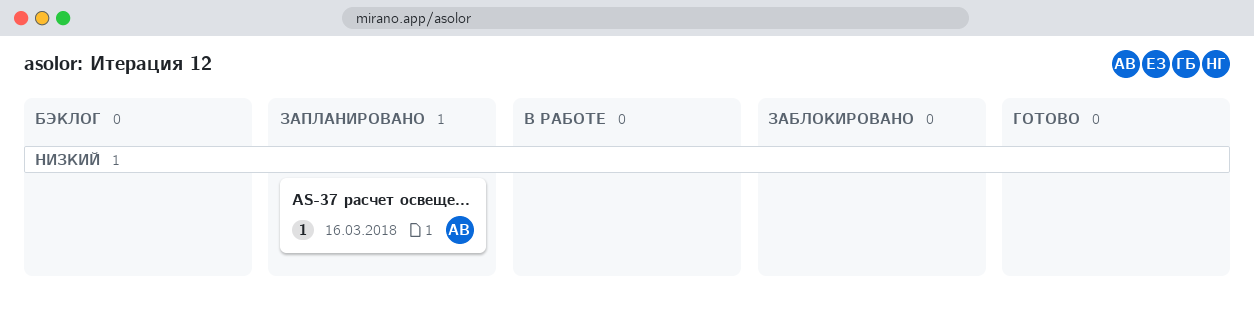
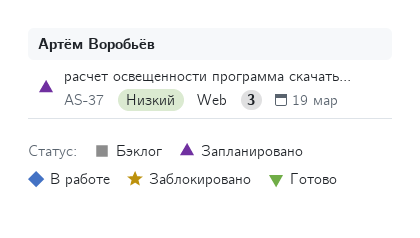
AS-37, estimate: 1 -> 3
AS-37, due: Mar 16 -> Mar 19

